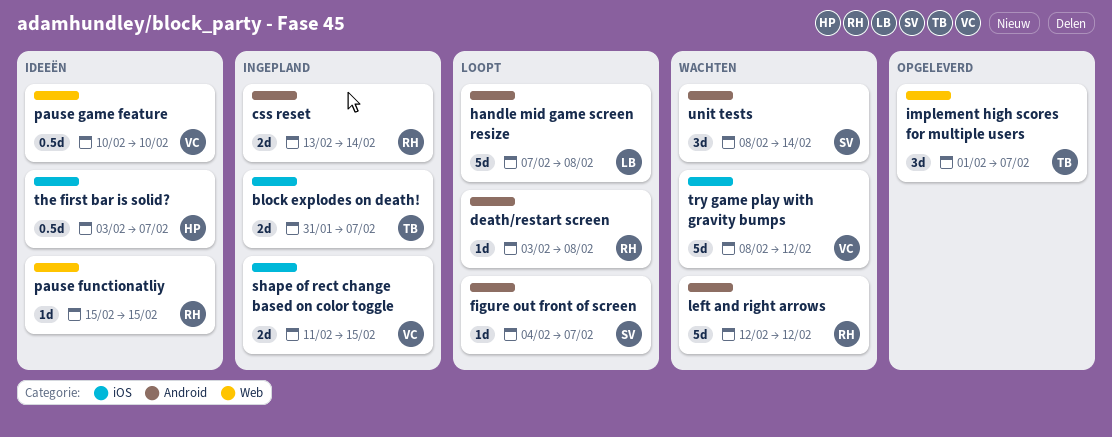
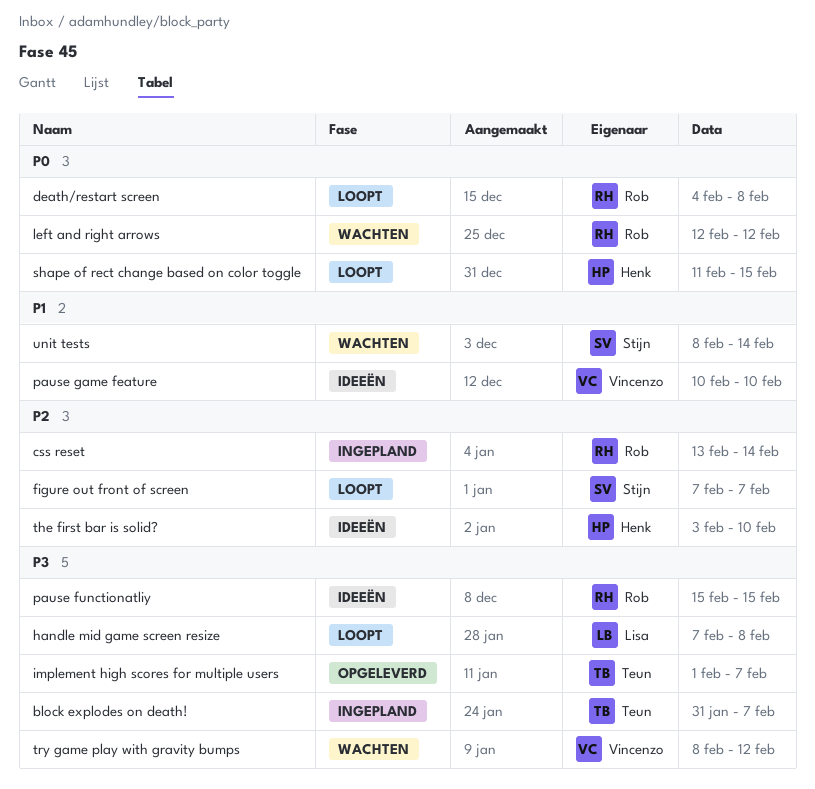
death/restart screen, start: Feb 3 -> Feb 4
figure out front of screen, start: Feb 4 -> Feb 7
shape of rect change based on color toggle, status: Ingepland -> Loopt
shape of rect change based on color toggle, owner: Vincenzo -> Henk
the first bar is solid?, due: Feb 7 -> Feb 10

